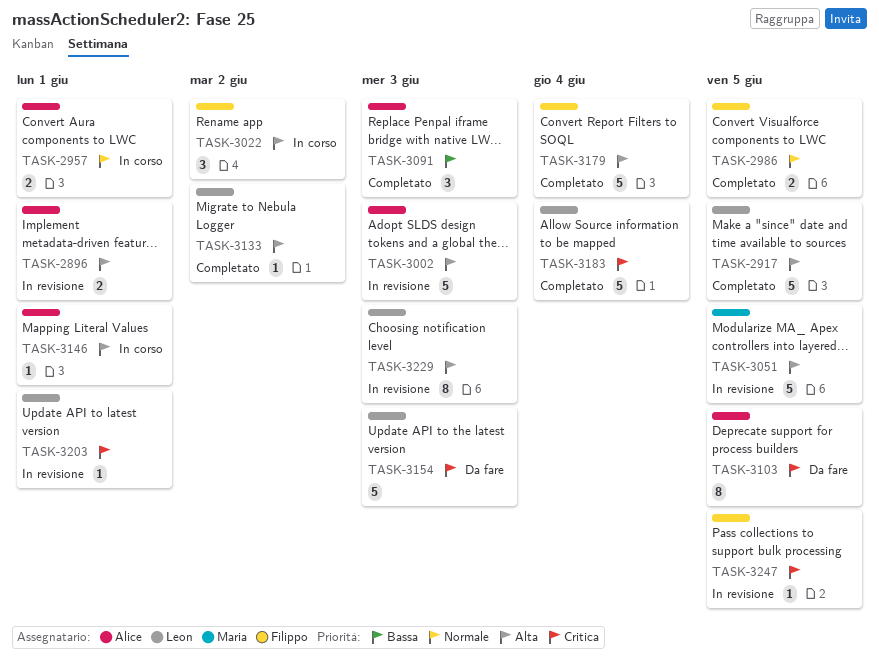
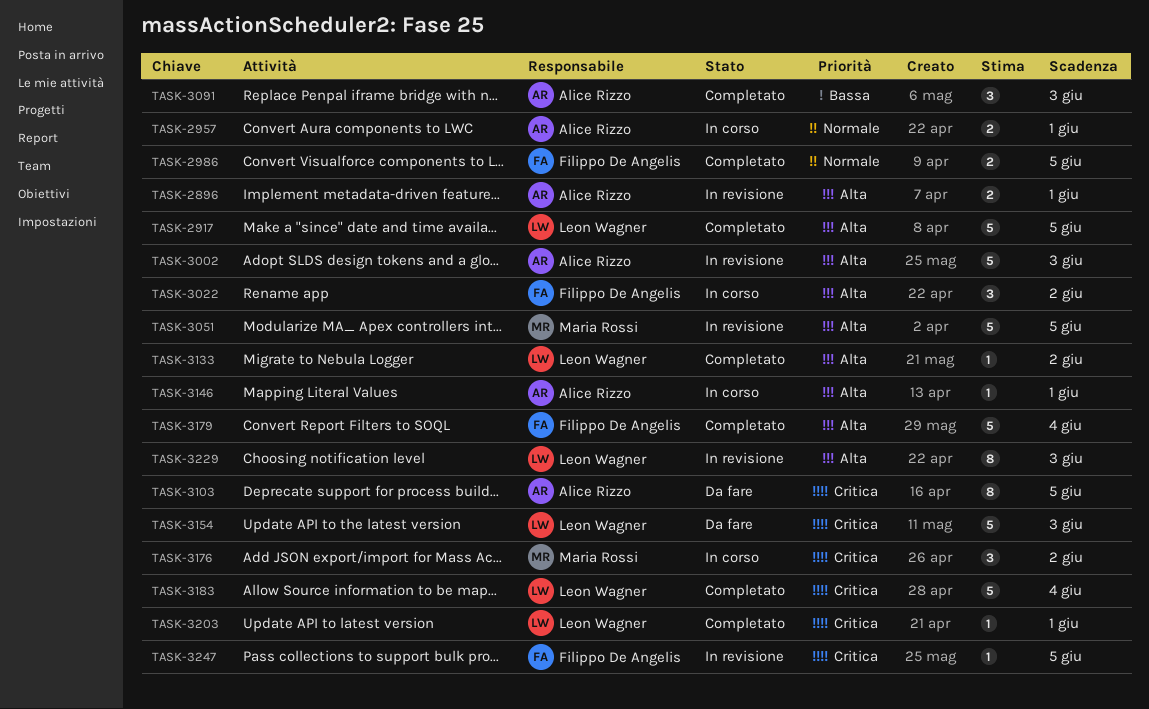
TASK-3176: none -> present
TASK-3203, status: In revisione -> Completato

